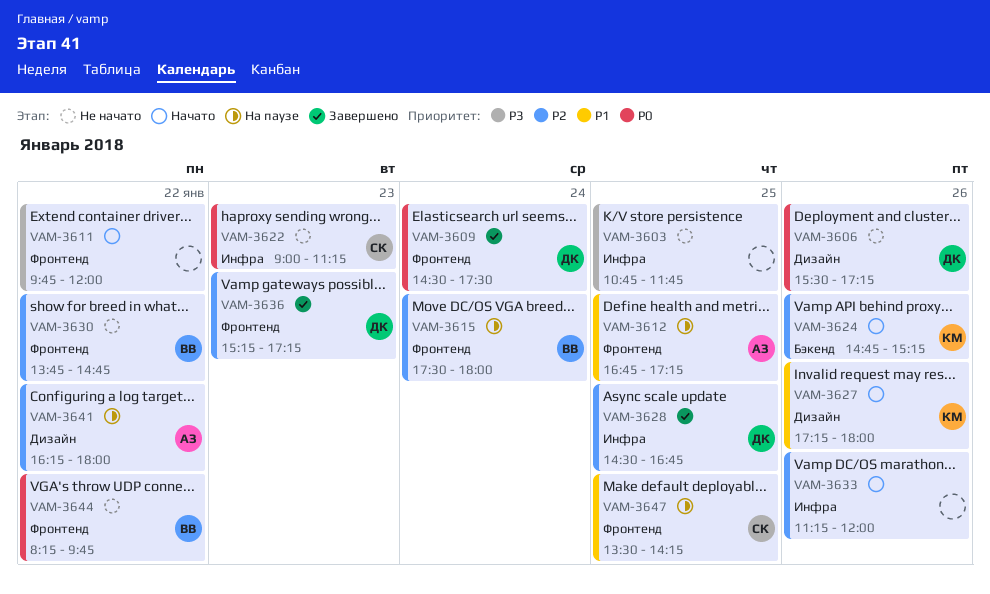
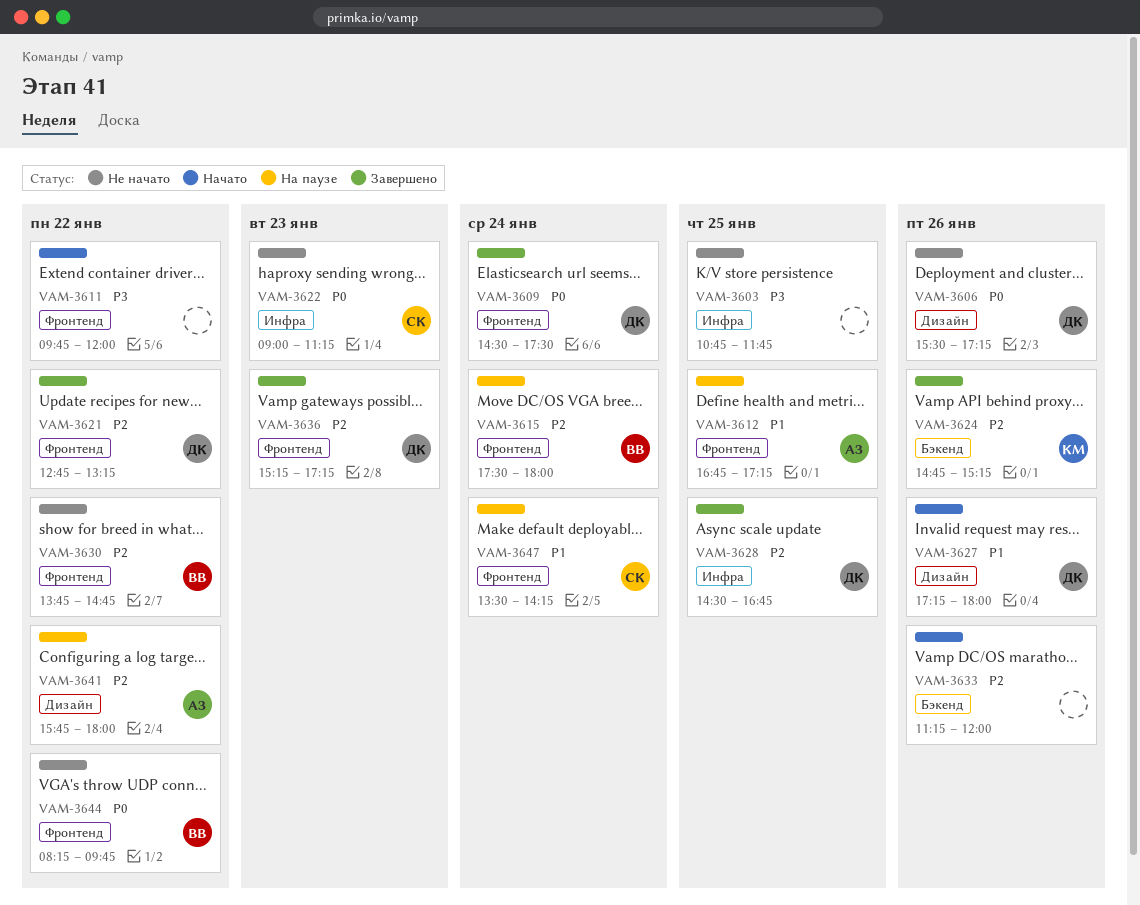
VAM-3621: none -> present
VAM-3624, status: Начато -> Завершено
VAM-3627, owner: КМ -> ДК
VAM-3633, label: Инфра -> Бэкенд
VAM-3641, begins: 16:15 -> 15:45
VAM-3647, day: Jan 25 -> Jan 24

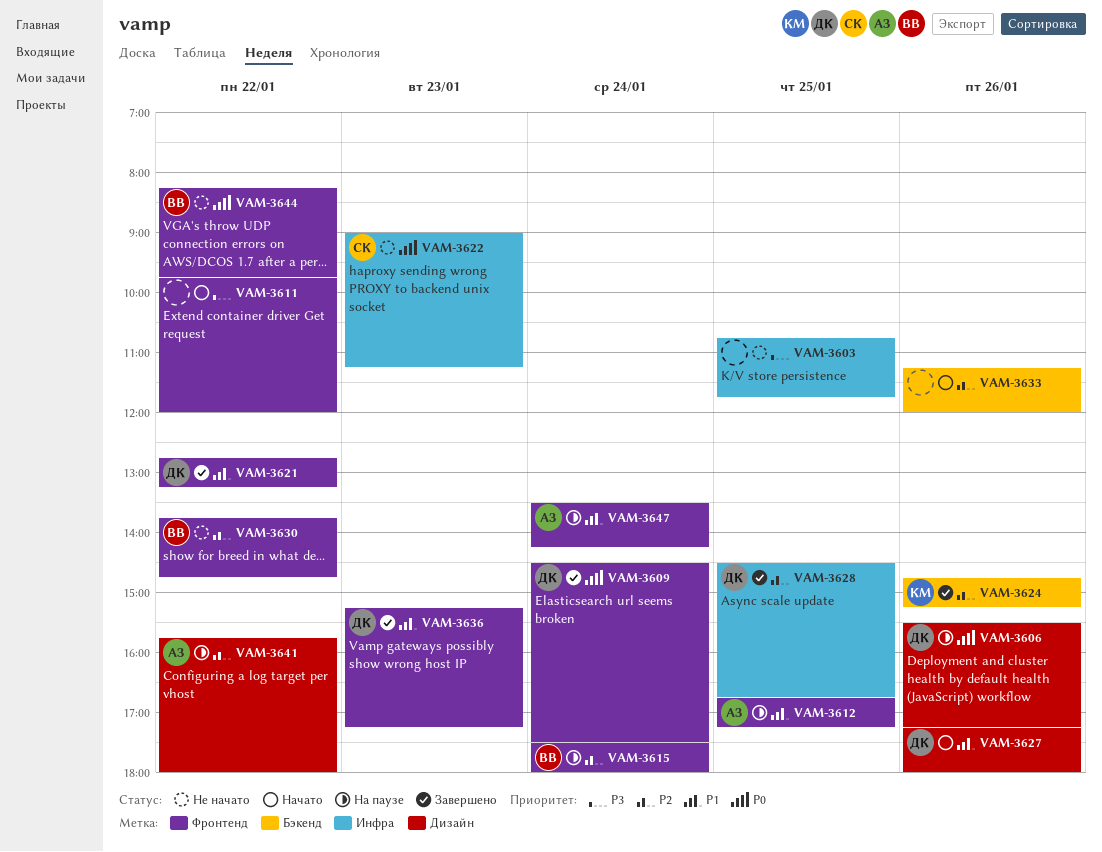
VAM-3606, status: Не начато -> На паузе
VAM-3621, priority: P2 -> P1
VAM-3636, priority: P2 -> P1
VAM-3647, owner: СК -> АЗ

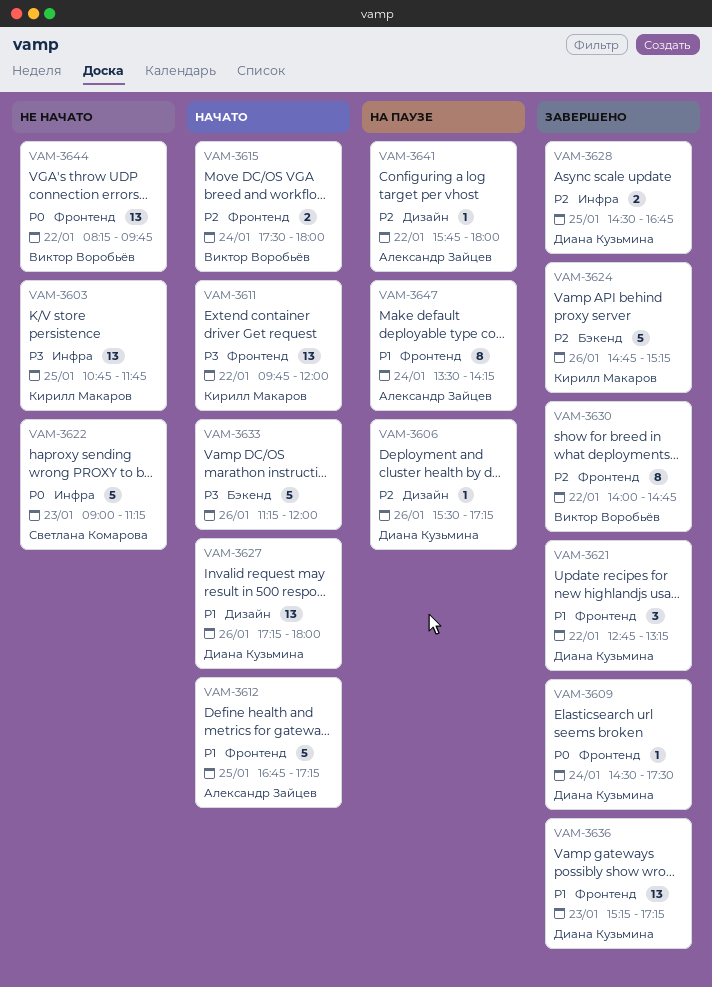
VAM-3603, owner: none -> Кирилл Макаров
VAM-3606, priority: P0 -> P2
VAM-3611, owner: none -> Кирилл Макаров
VAM-3612, status: На паузе -> Начато
VAM-3615, status: На паузе -> Начато
VAM-3630, status: Не начато -> Завершено
VAM-3630, begins: 13:45 -> 14:00
VAM-3633, priority: P2 -> P3

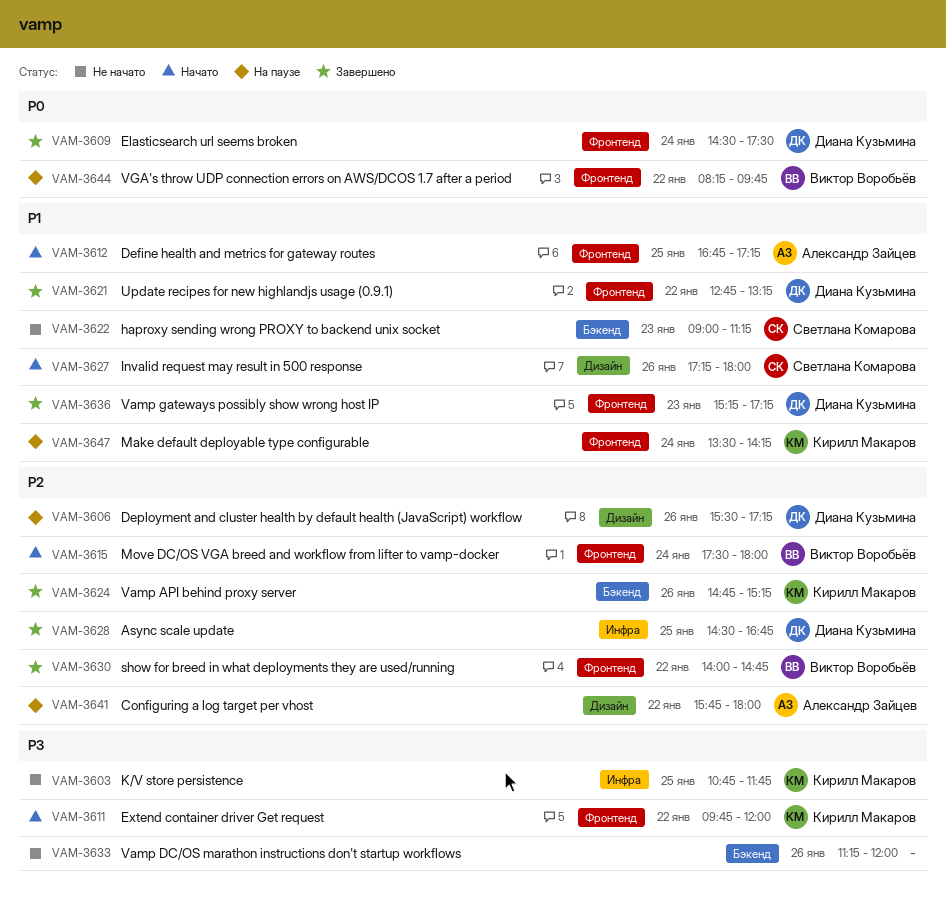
VAM-3622, priority: P0 -> P1
VAM-3622, label: Инфра -> Бэкенд
VAM-3627, owner: Диана Кузьмина -> Светлана Комарова
VAM-3633, status: Начато -> Не начато
VAM-3644, status: Не начато -> На паузе
VAM-3647, owner: Александр Зайцев -> Кирилл Макаров

